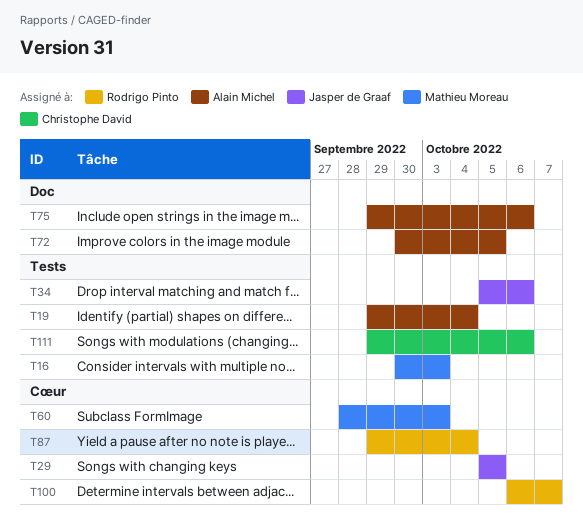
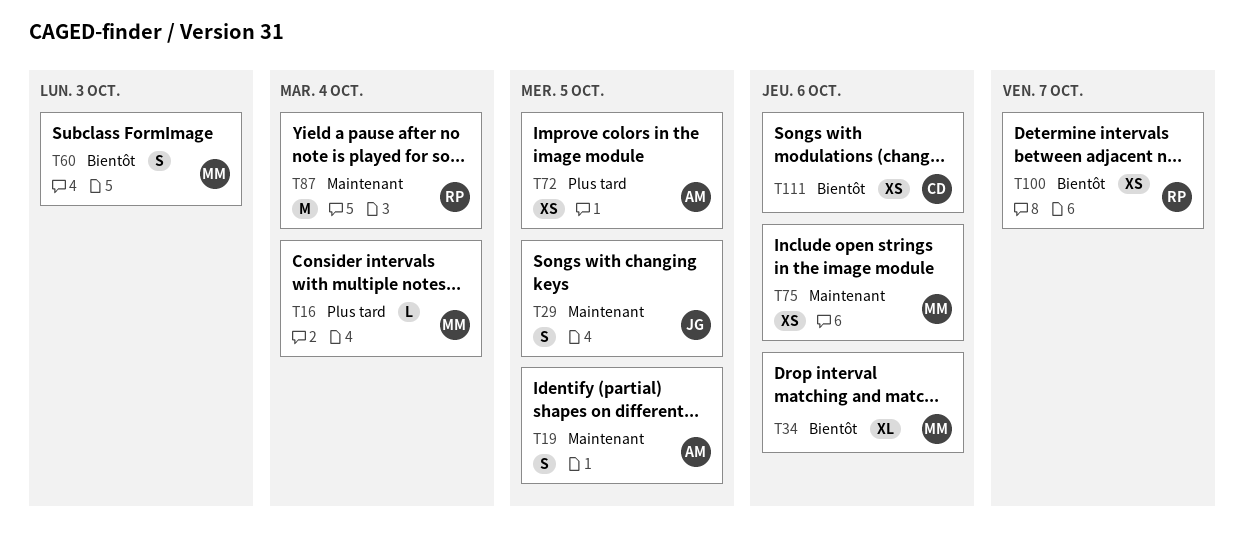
T16, due: Oct 3 -> Oct 4
T19, due: Oct 4 -> Oct 5
T34, owner: Jasper de Graaf -> Mathieu Moreau
T75, owner: Alain Michel -> Mathieu Moreau

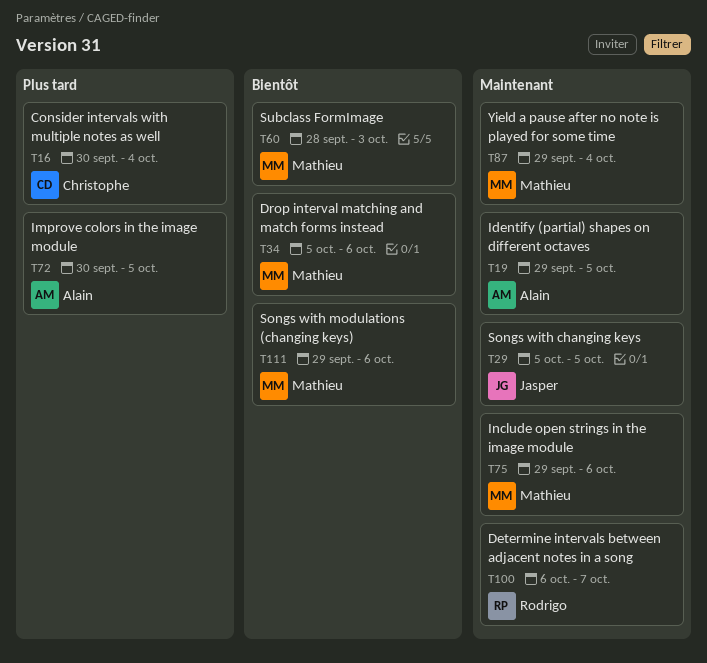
T16, owner: Mathieu -> Christophe
T87, owner: Rodrigo -> Mathieu
T100, priority: Bientôt -> Maintenant
T111, owner: Christophe -> Mathieu

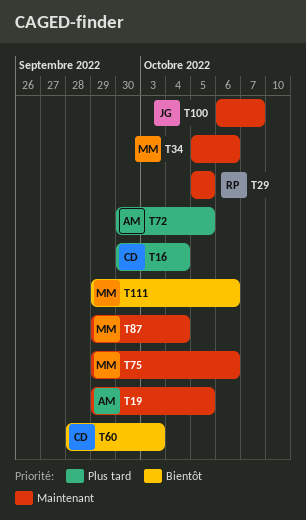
T29, owner: Jasper -> Rodrigo
T34, priority: Bientôt -> Maintenant
T60, owner: Mathieu -> Christophe
T100, owner: Rodrigo -> Jasper

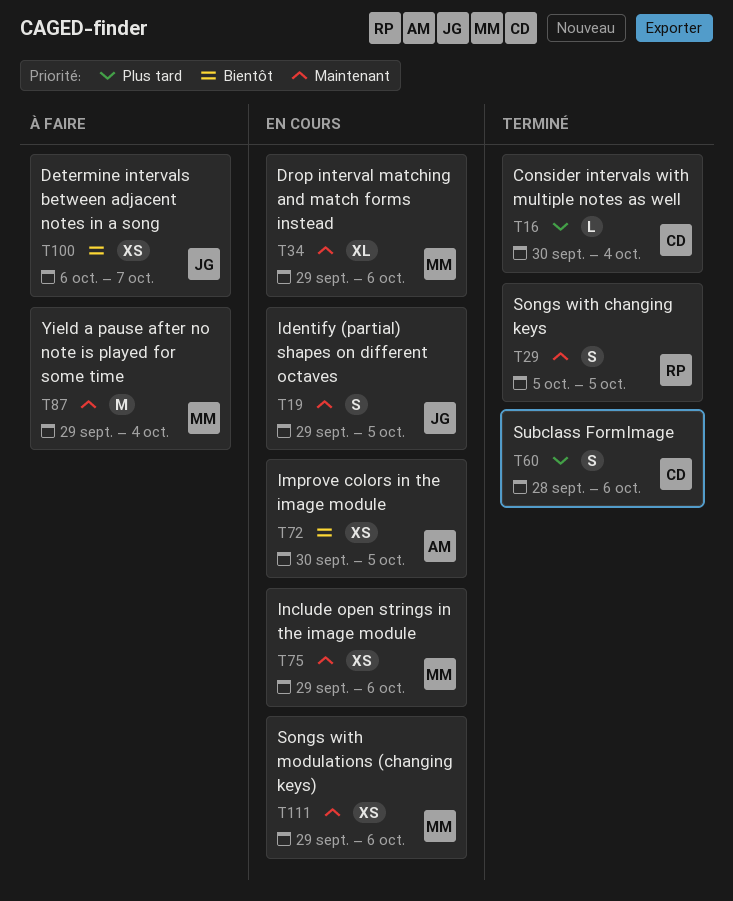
T19, owner: AM -> JG
T34, start: Oct 5 -> Sep 29
T60, priority: Bientôt -> Plus tard
T60, due: Oct 3 -> Oct 6
T72, priority: Plus tard -> Bientôt
T100, priority: Maintenant -> Bientôt
T111, priority: Bientôt -> Maintenant

